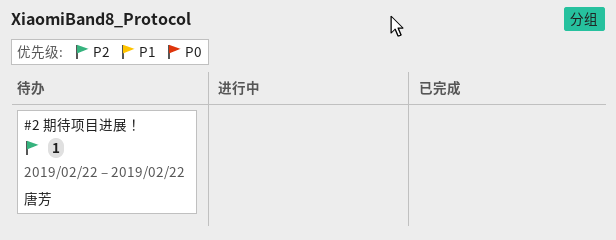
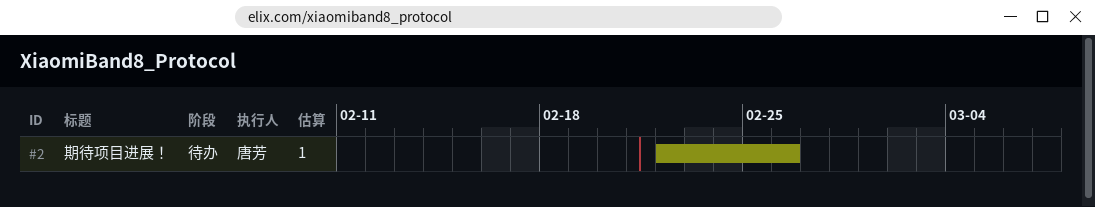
#2, due: Feb 22 -> Feb 26

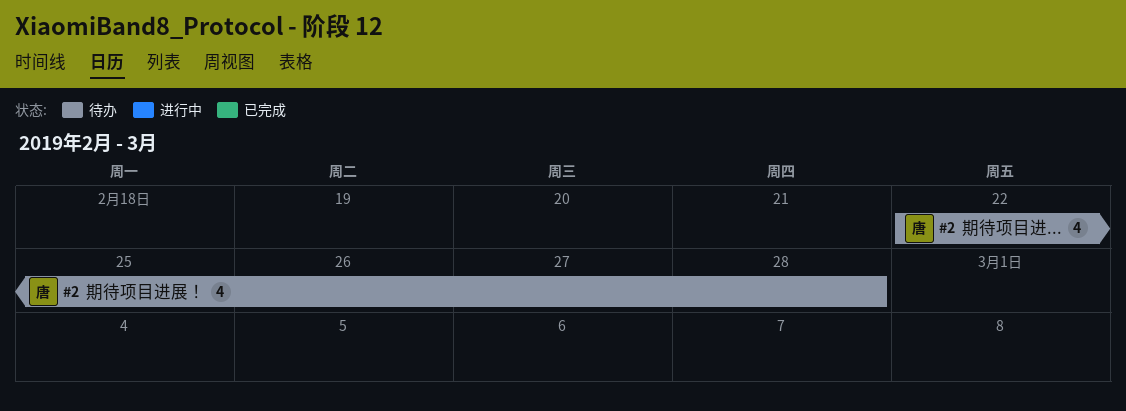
#2, estimate: 1 -> 4
#2, due: Feb 26 -> Feb 28

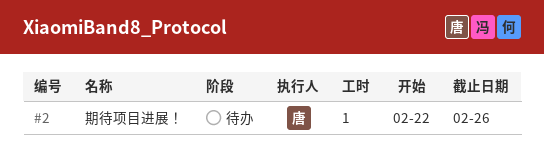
#2, estimate: 4 -> 1
#2, due: Feb 28 -> Feb 26

